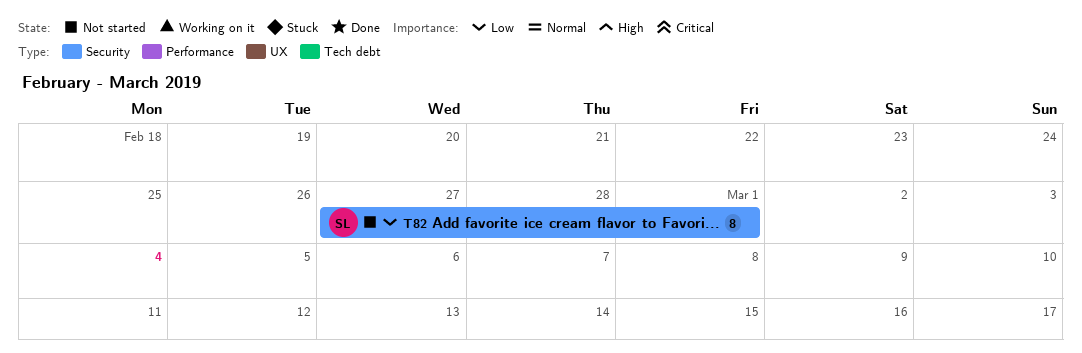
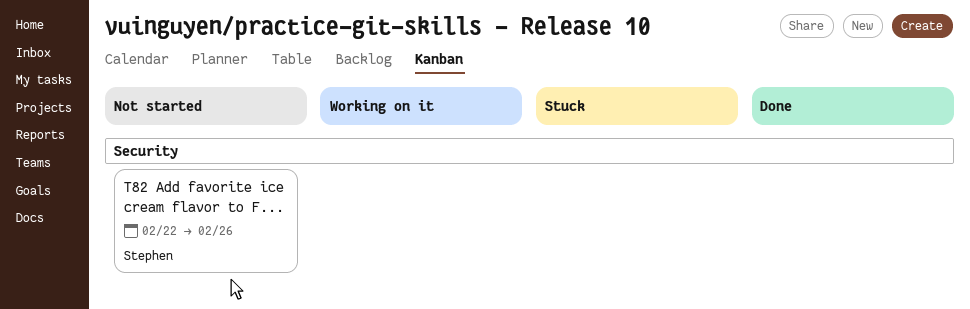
T82, start: Feb 27 -> Feb 22
T82, due: Mar 1 -> Feb 26

